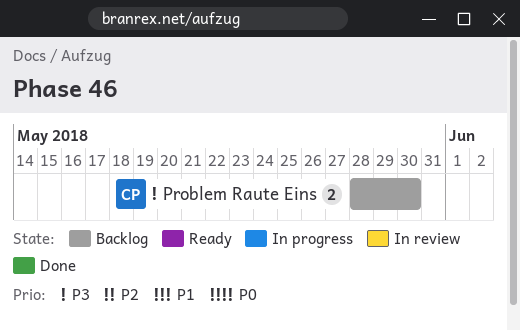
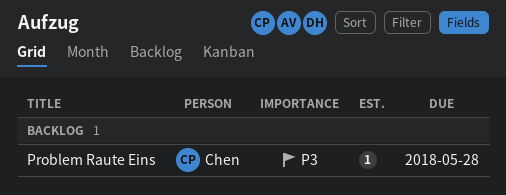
Problem Raute Eins, estimate: 2 -> 1
Problem Raute Eins, due: May 30 -> May 28

